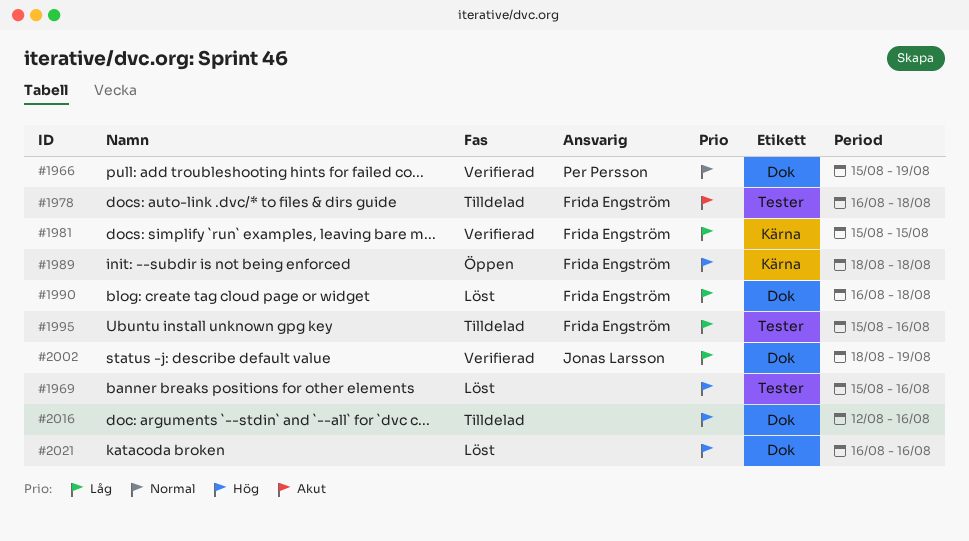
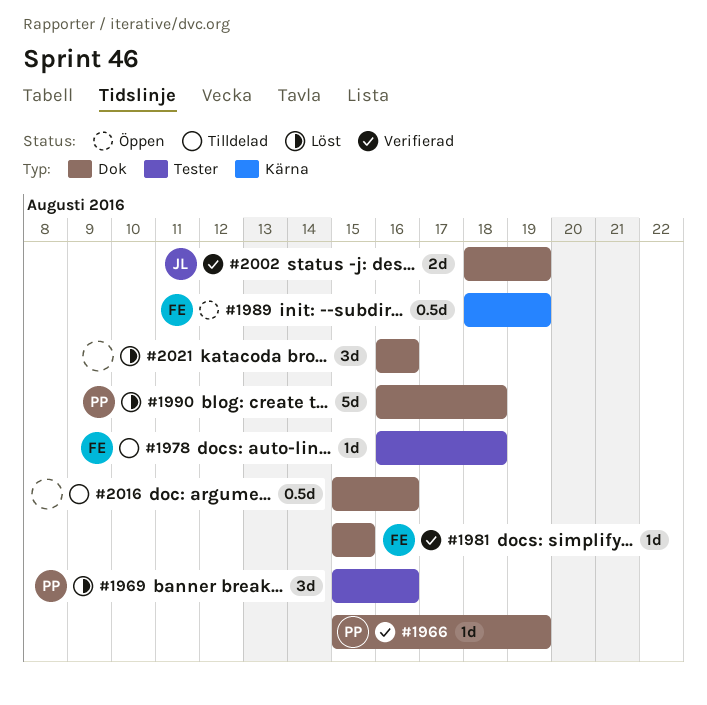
#1969, owner: none -> Per Persson
#1981, label: Kärna -> Dok
#1989, due: Aug 18 -> Aug 19
#1990, owner: Frida Engström -> Per Persson
#1995: present -> none
#2016, start: Aug 12 -> Aug 15

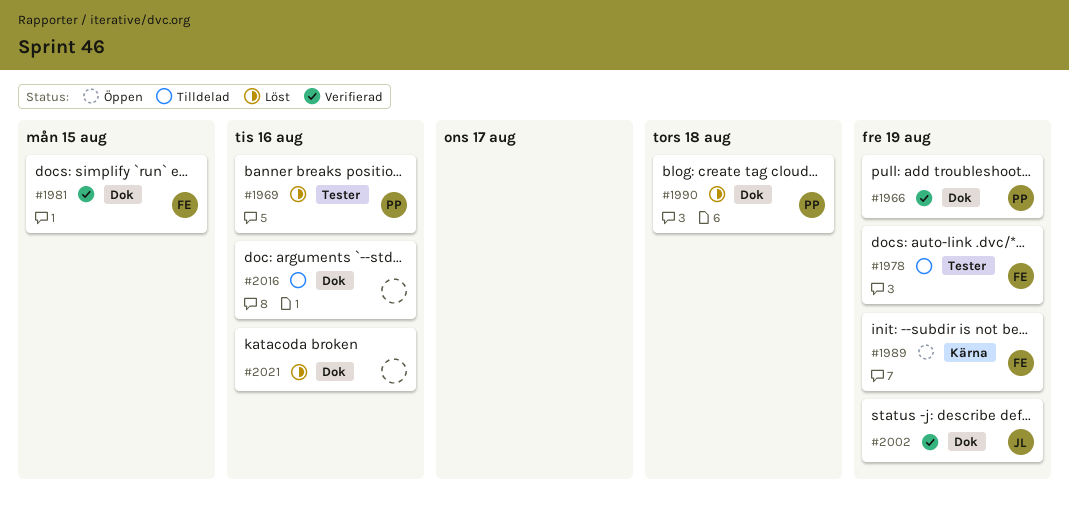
#1978, due: Aug 18 -> Aug 19

